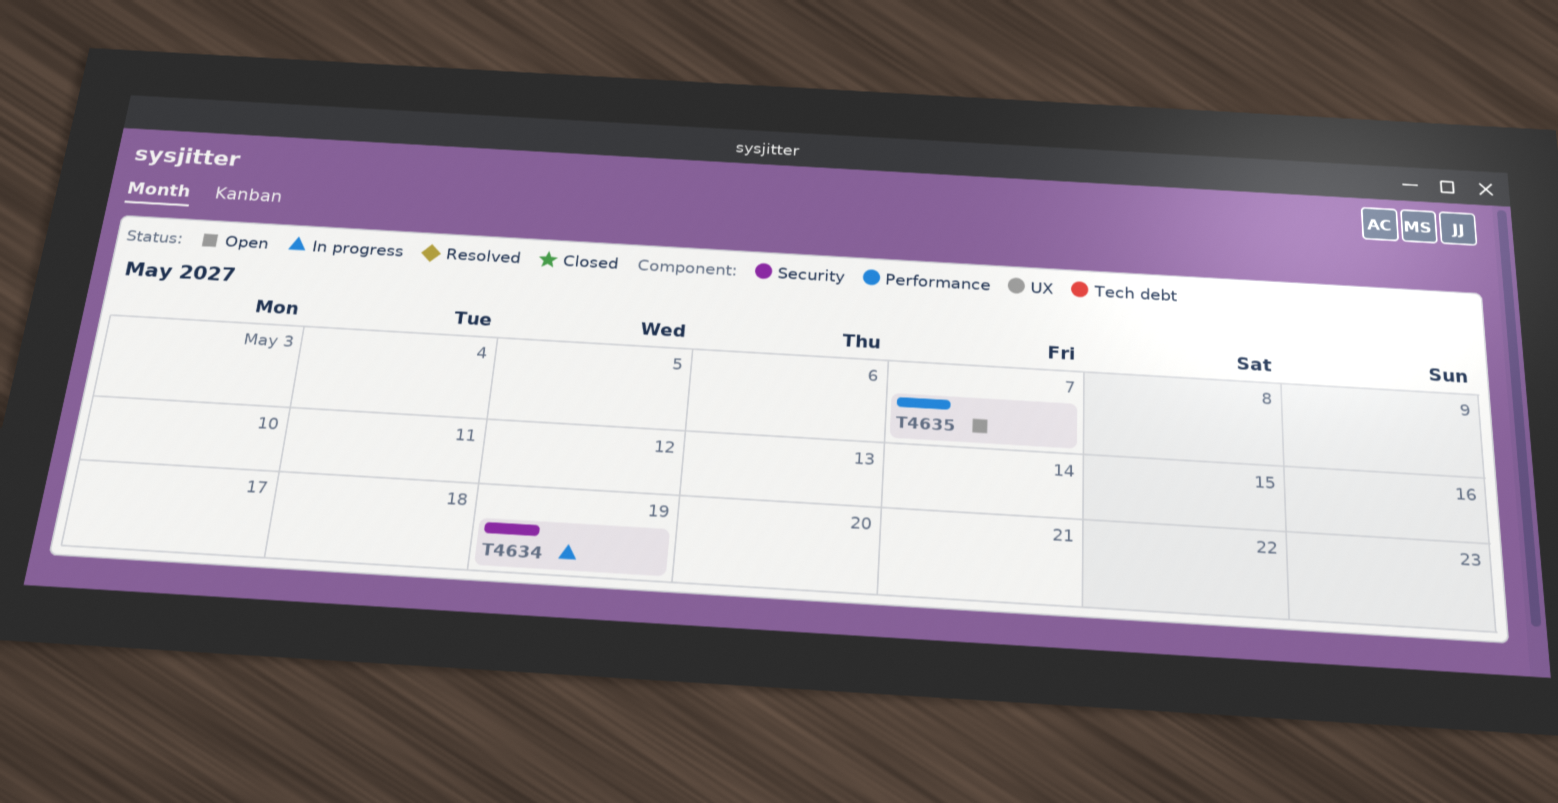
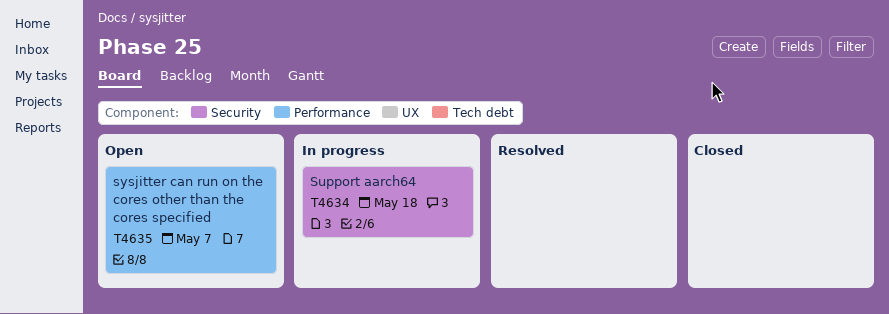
T4634, due: May 19 -> May 18

